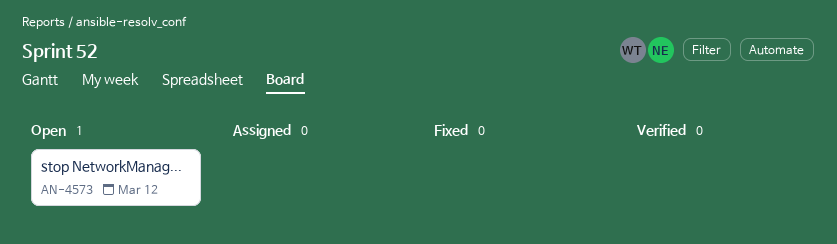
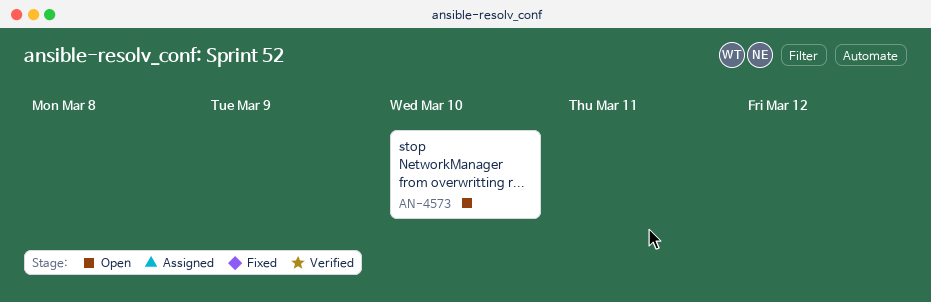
AN-4573, due: Mar 12 -> Mar 10

